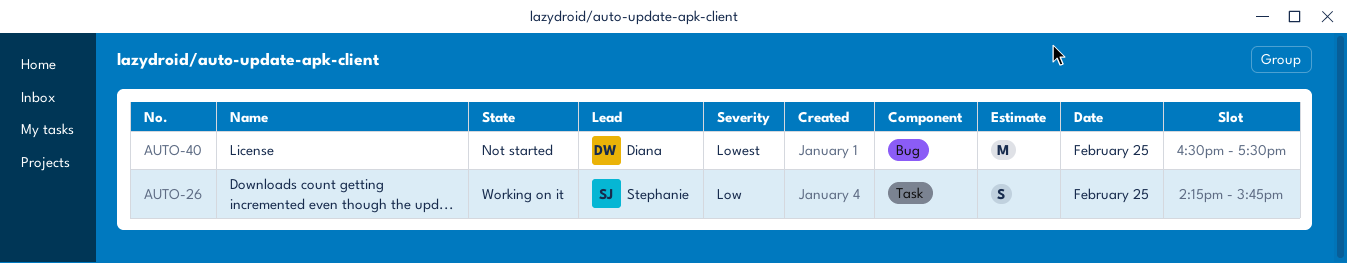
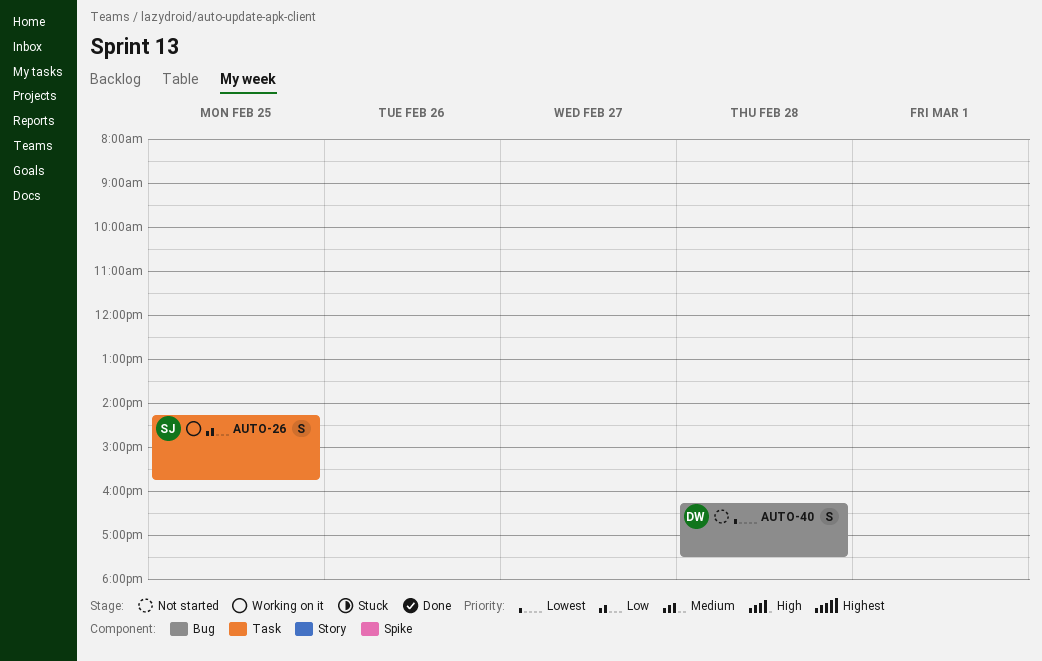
AUTO-40, estimate: M -> S
AUTO-40, day: Feb 25 -> Feb 28
AUTO-40, begins: 16:30 -> 16:15

